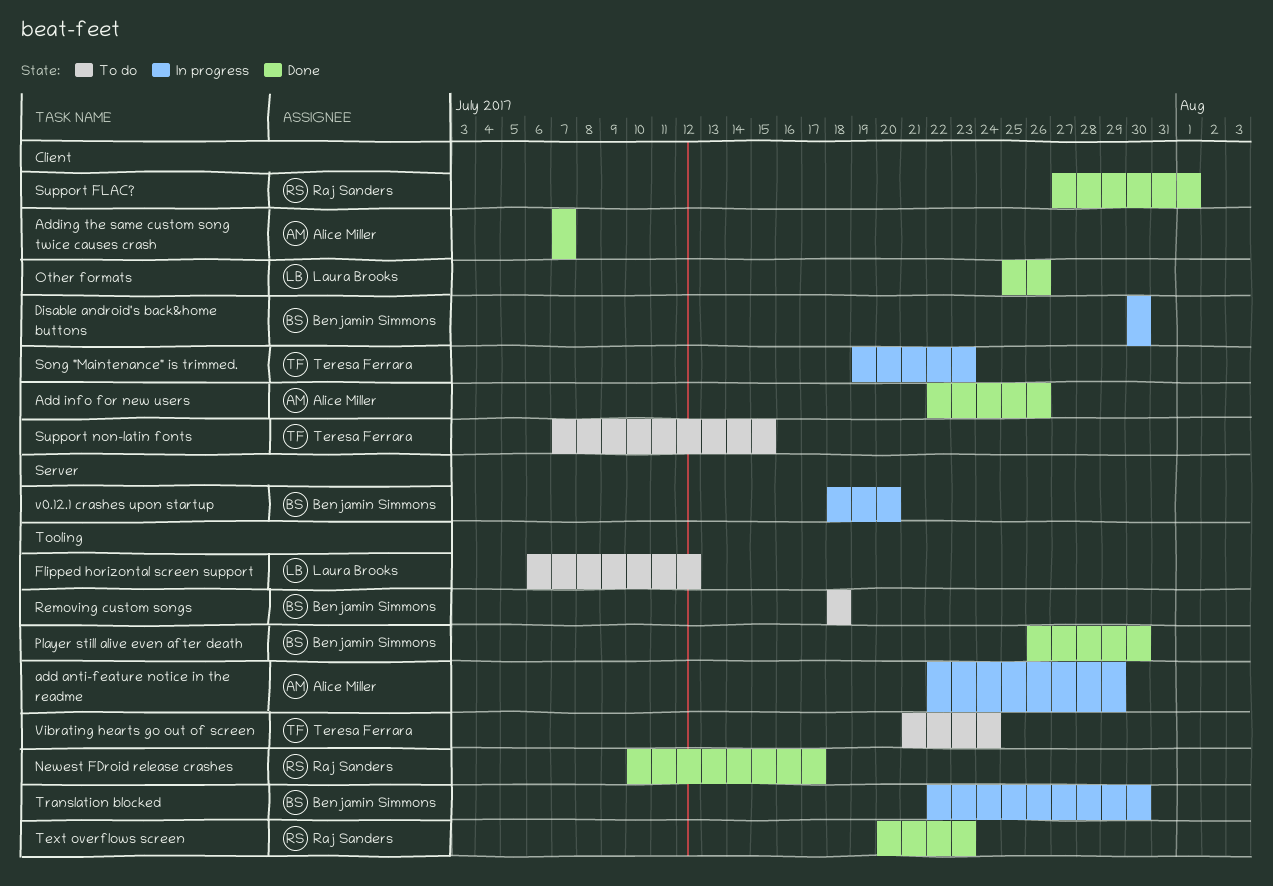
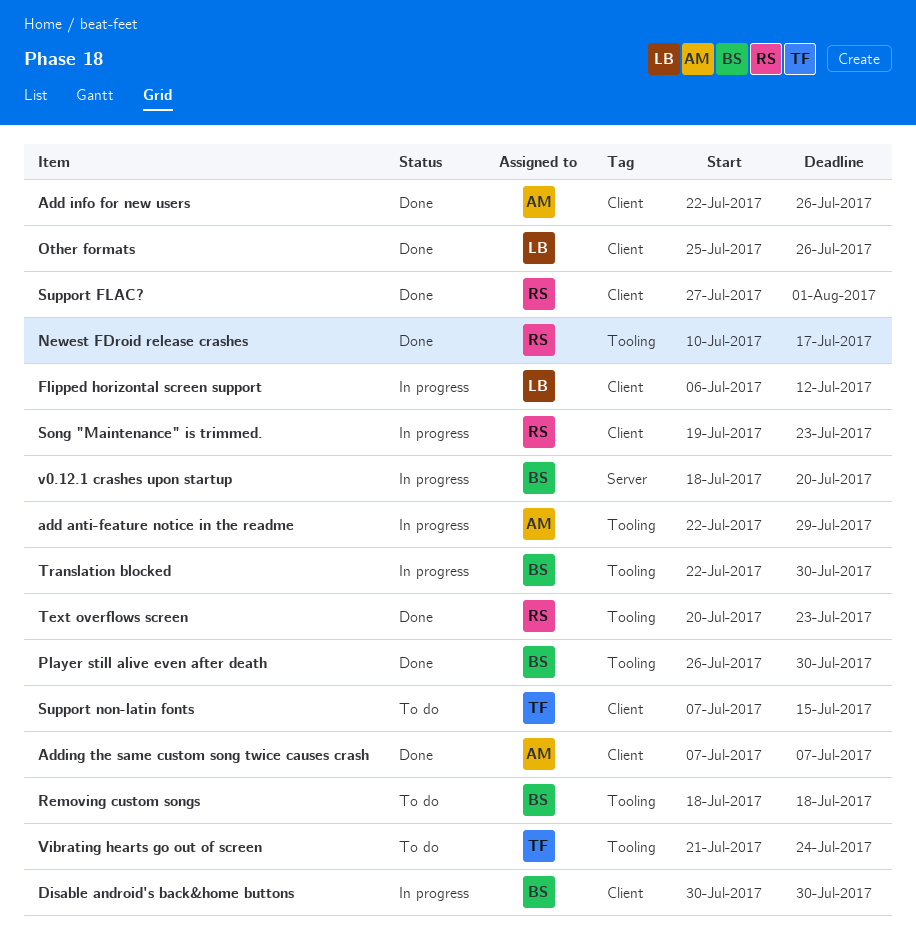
Flipped horizontal screen support, status: To do -> In progress
Flipped horizontal screen support, label: Tooling -> Client
Song "Maintenance" is trimmed., owner: Teresa Ferrara -> Raj Sanders

